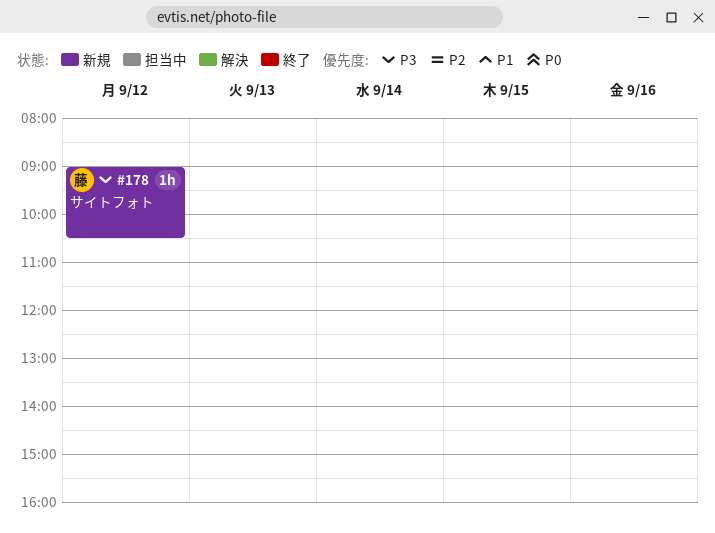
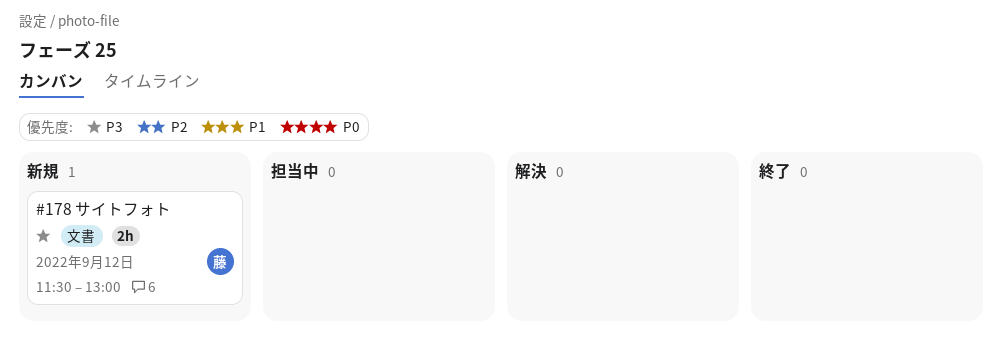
#178, estimate: 1h -> 2h
#178, begins: 09:00 -> 11:30
#178, ends: 10:30 -> 13:00

